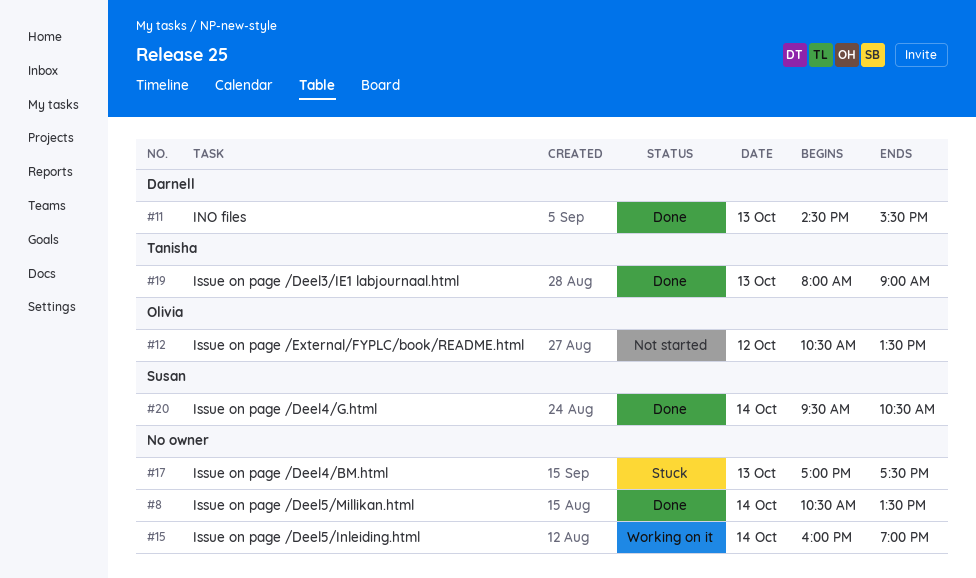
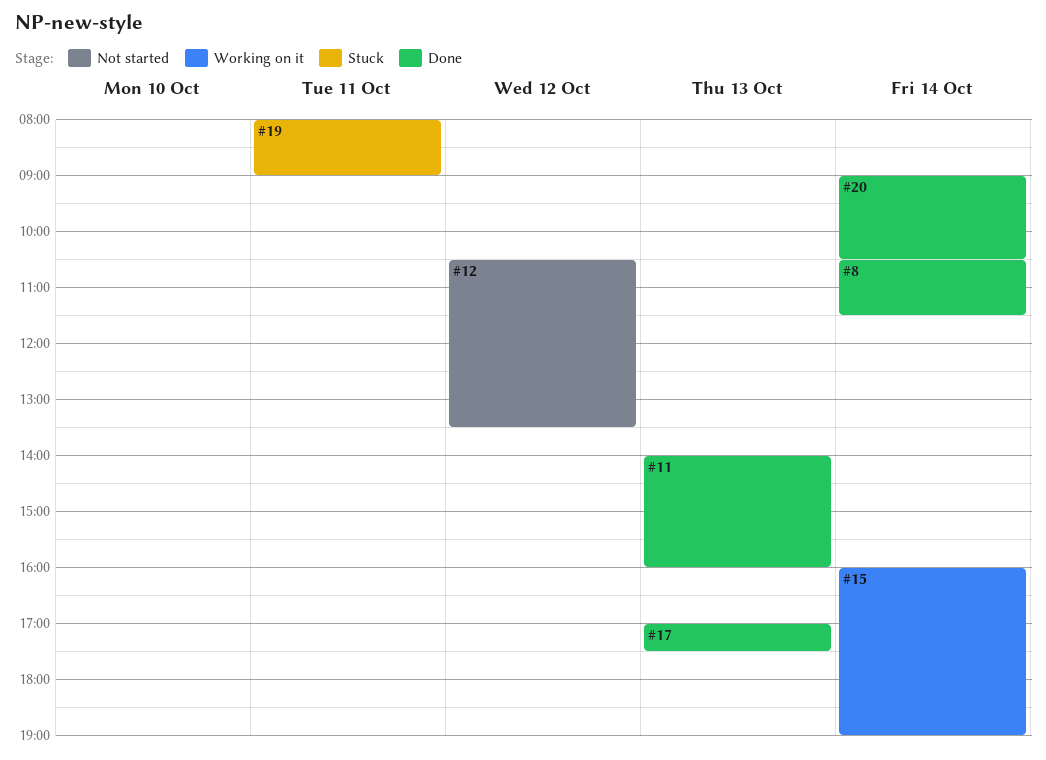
#8, ends: 13:30 -> 11:30
#11, begins: 14:30 -> 14:00
#11, ends: 15:30 -> 16:00
#17, status: Stuck -> Done
#19, status: Done -> Stuck
#19, day: Oct 13 -> Oct 11
#20, begins: 09:30 -> 09:00

